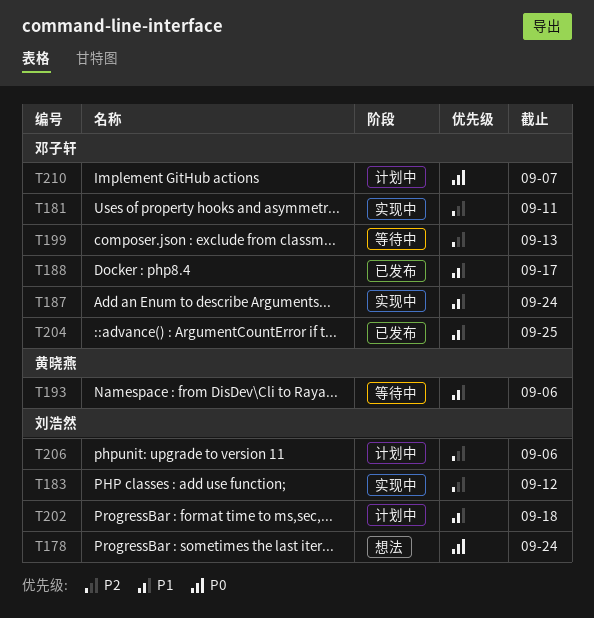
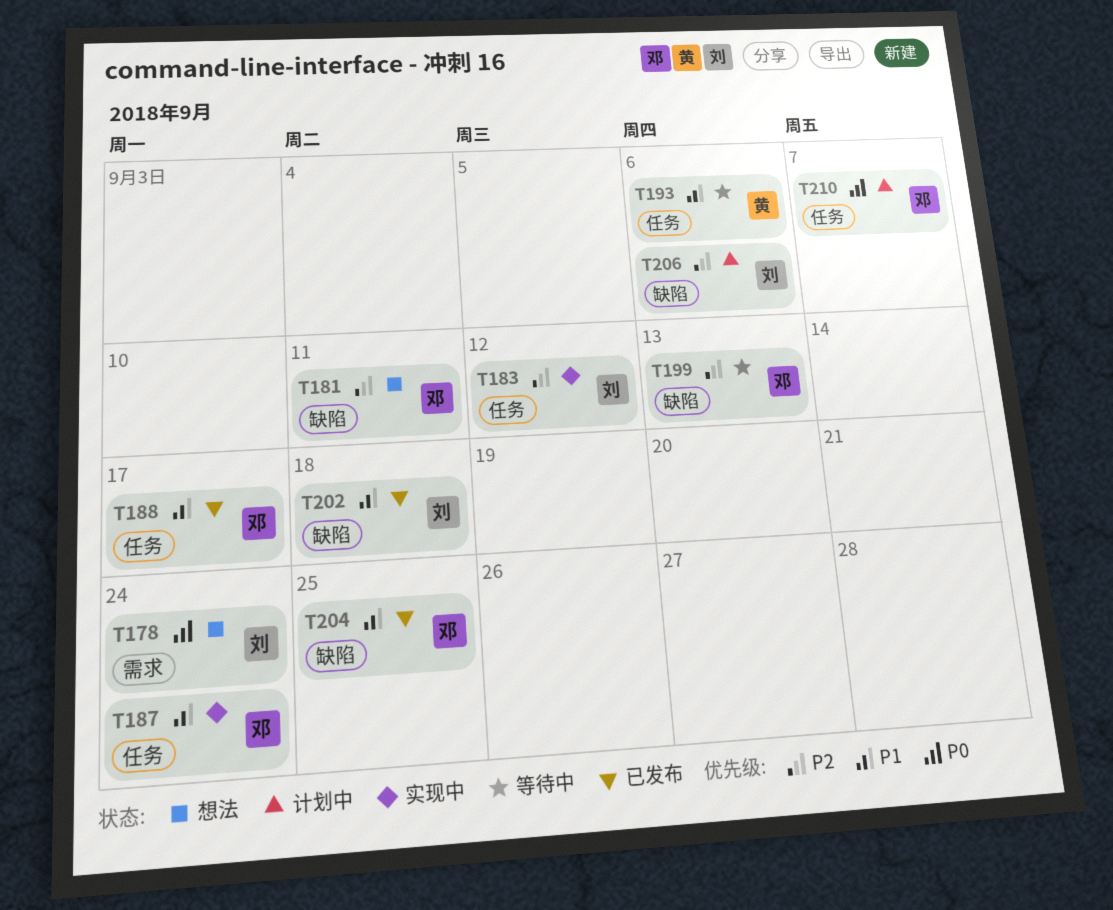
T181, status: 实现中 -> 想法
T202, status: 计划中 -> 已发布

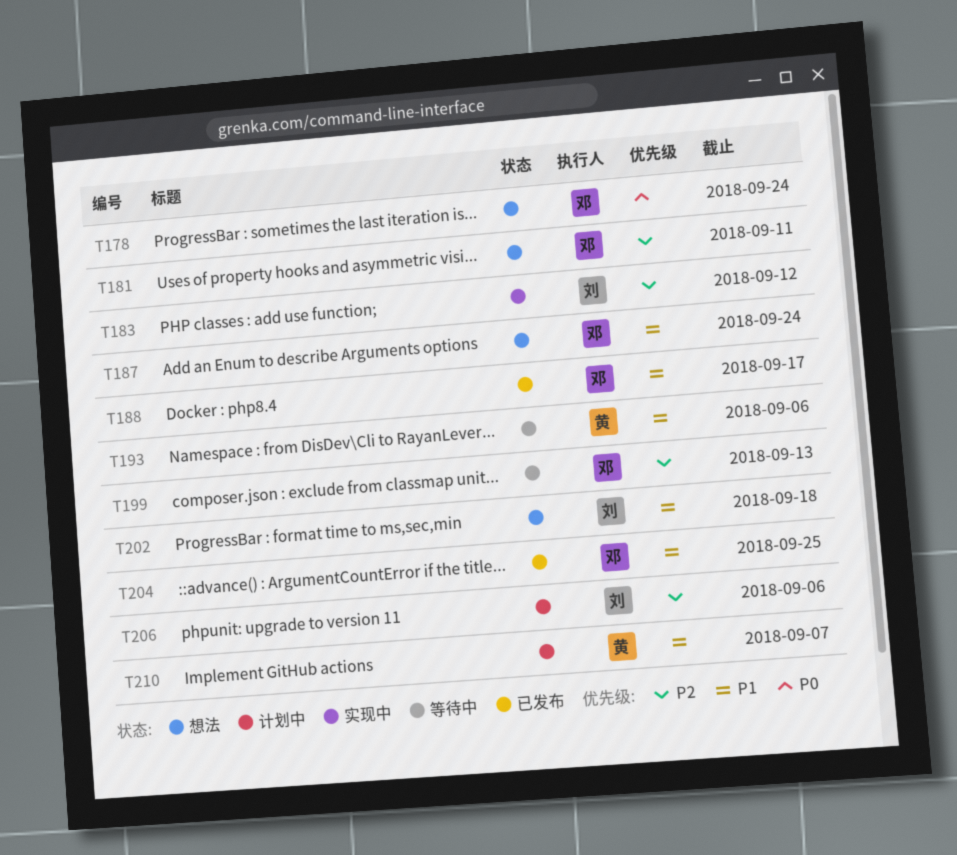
T178, owner: 刘 -> 邓
T187, status: 实现中 -> 想法
T202, status: 已发布 -> 想法
T210, owner: 邓 -> 黄
T210, priority: P0 -> P1

